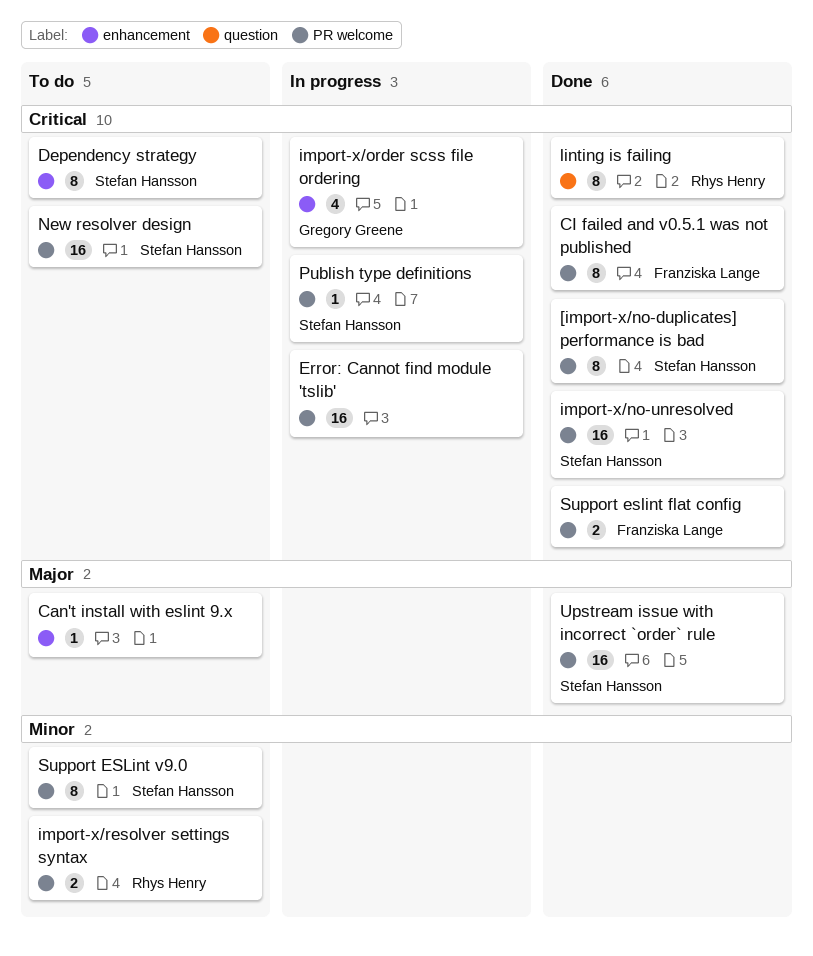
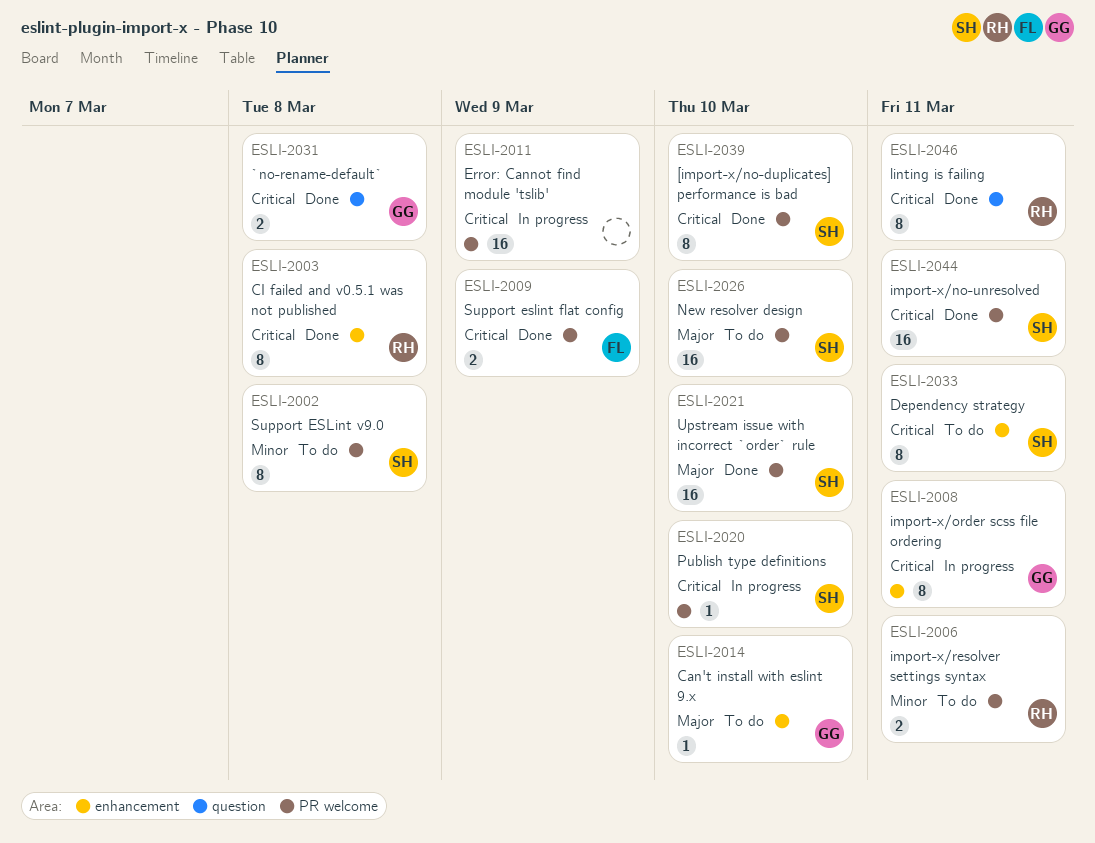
`no-rename-default`: none -> present
Can't install with eslint 9.x, owner: none -> Gregory Greene
CI failed and v0.5.1 was not published, owner: Franziska Lange -> Rhys Henry
CI failed and v0.5.1 was not published, label: PR welcome -> enhancement
import-x/order scss file ordering, estimate: 4 -> 8
New resolver design, priority: Critical -> Major

